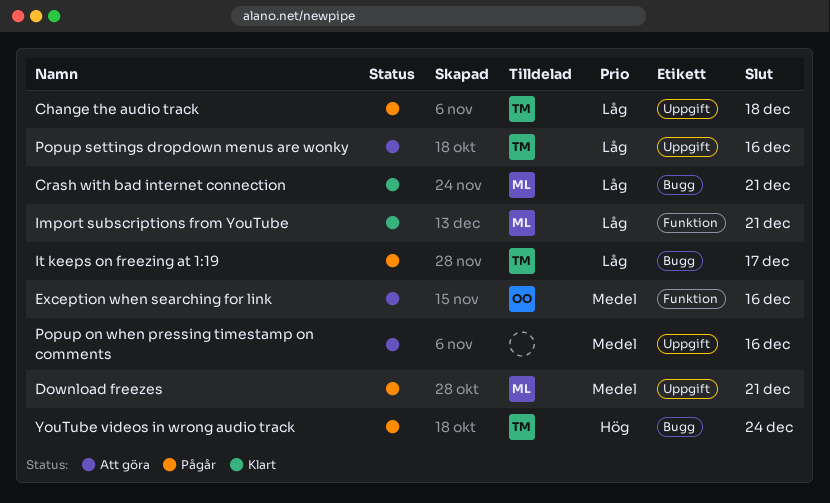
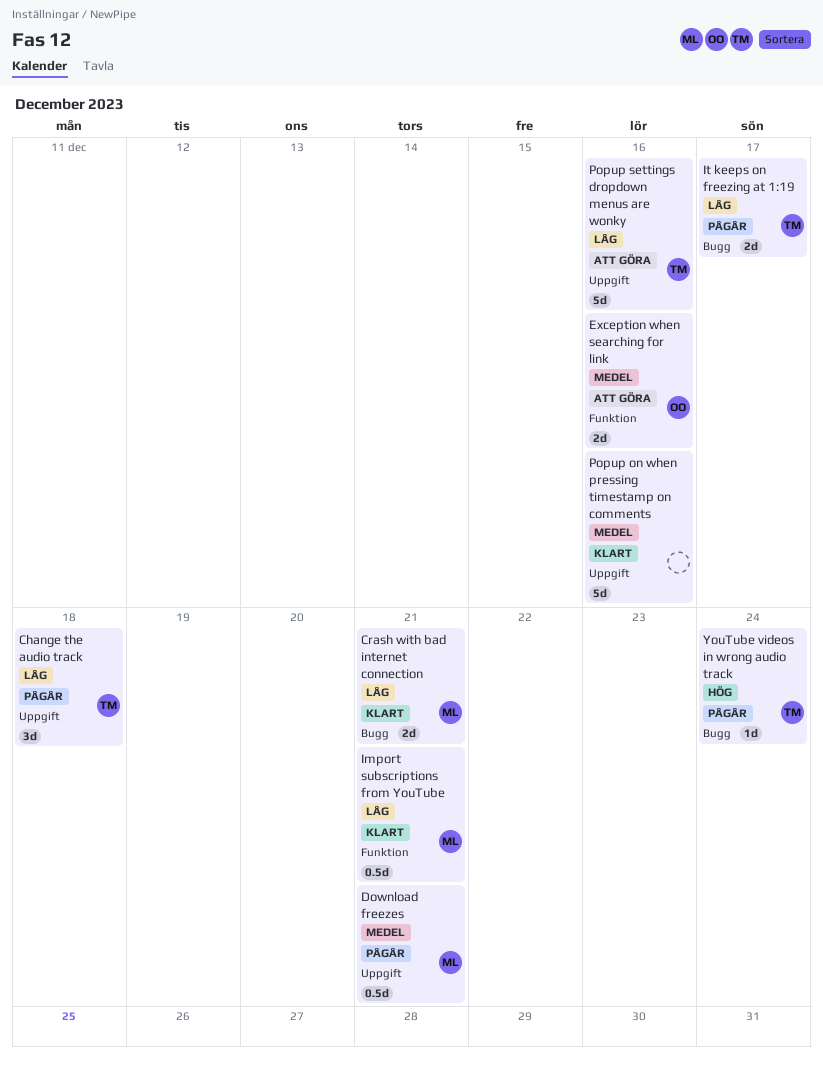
Popup on when pressing timestamp on comments, status: Att göra -> Klart

